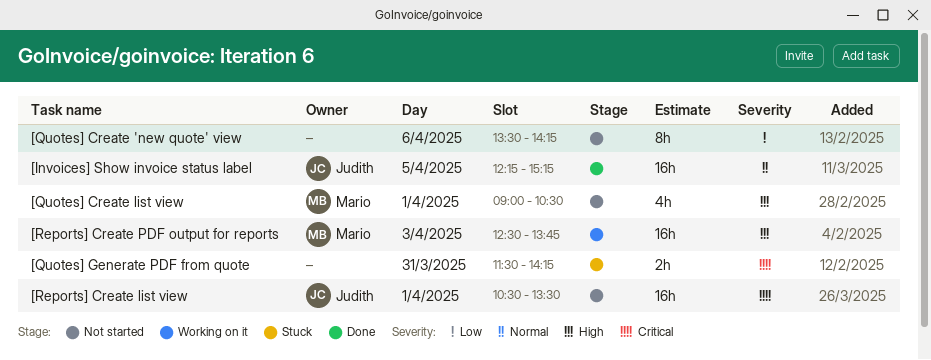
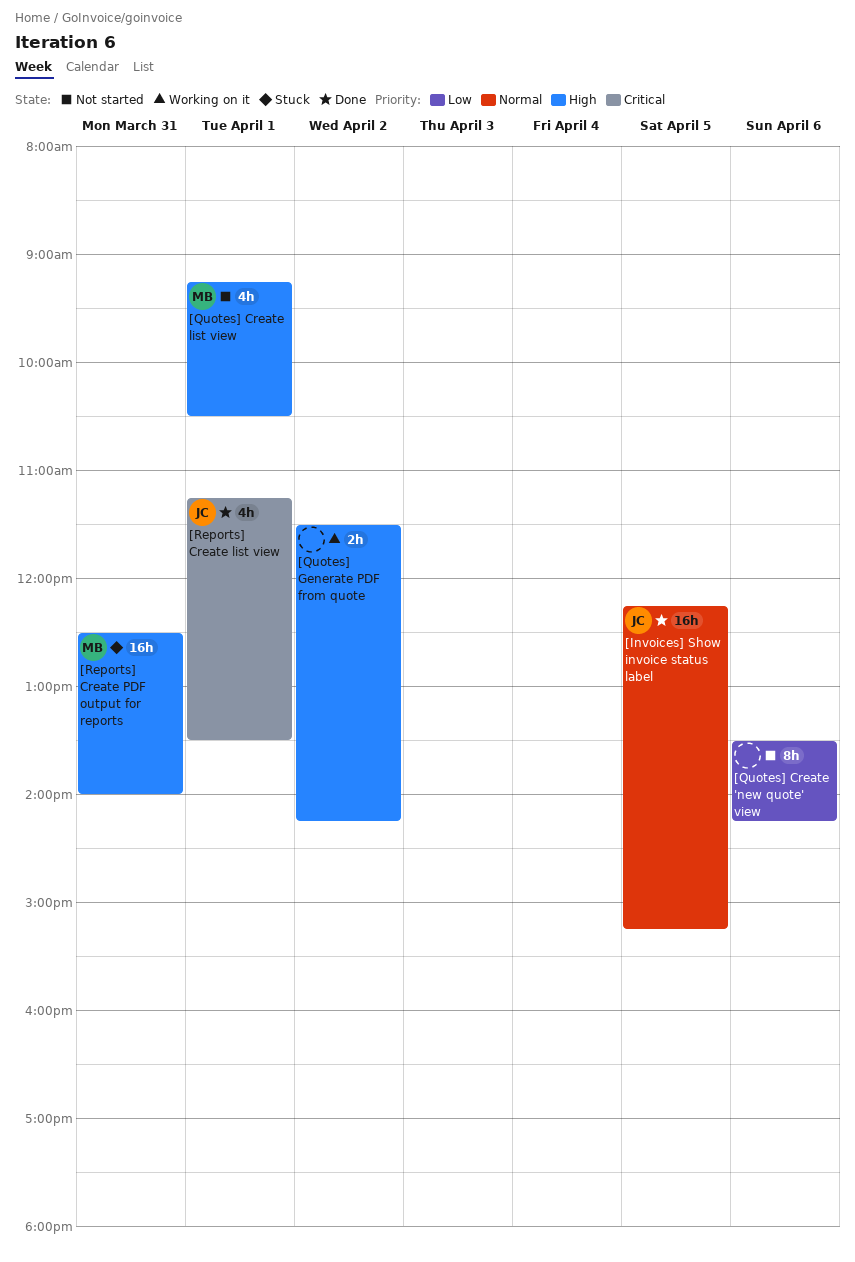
[Quotes] Create list view, begins: 09:00 -> 09:15
[Quotes] Generate PDF from quote, status: Stuck -> Working on it
[Quotes] Generate PDF from quote, priority: Critical -> High
[Quotes] Generate PDF from quote, day: Mar 31 -> Apr 2
[Reports] Create list view, status: Not started -> Done
[Reports] Create list view, estimate: 16h -> 4h
[Reports] Create list view, begins: 10:30 -> 11:15
[Reports] Create PDF output for reports, status: Working on it -> Stuck
[Reports] Create PDF output for reports, day: Apr 3 -> Mar 31
[Reports] Create PDF output for reports, ends: 13:45 -> 14:00

